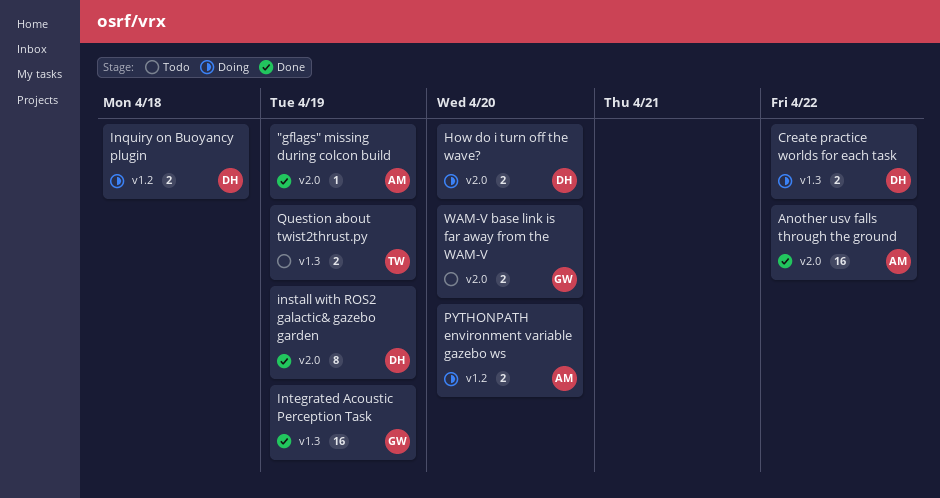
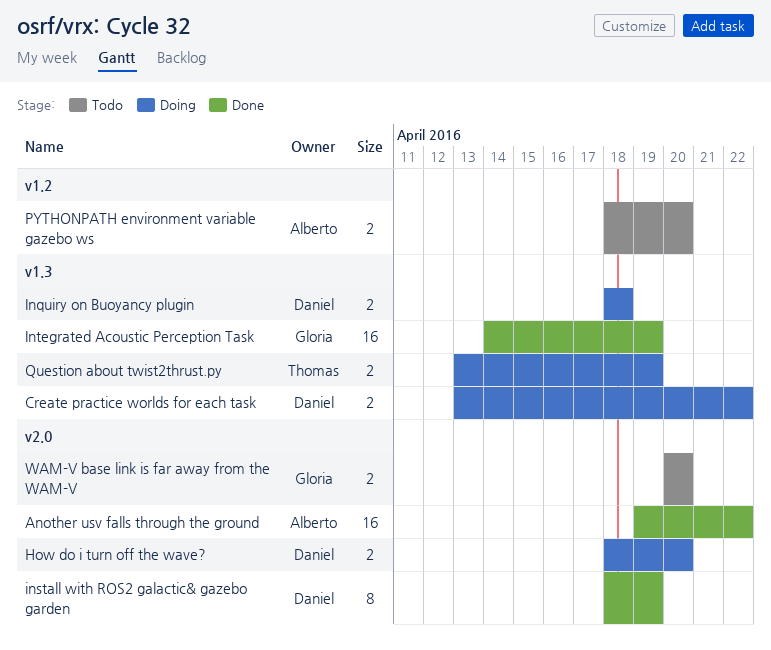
"gflags" missing during colcon build: present -> none
Inquiry on Buoyancy plugin, label: v1.2 -> v1.3
PYTHONPATH environment variable gazebo ws, status: Doing -> Todo
Question about twist2thrust.py, status: Todo -> Doing

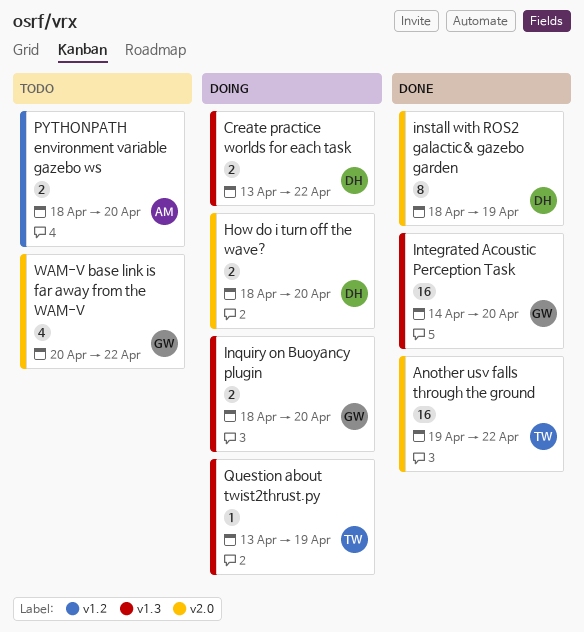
Another usv falls through the ground, owner: Alberto -> Thomas
Inquiry on Buoyancy plugin, owner: Daniel -> Gloria
Inquiry on Buoyancy plugin, due: Apr 18 -> Apr 20
Integrated Acoustic Perception Task, due: Apr 19 -> Apr 20
Question about twist2thrust.py, estimate: 2 -> 1
WAM-V base link is far away from the WAM-V, estimate: 2 -> 4
WAM-V base link is far away from the WAM-V, due: Apr 20 -> Apr 22

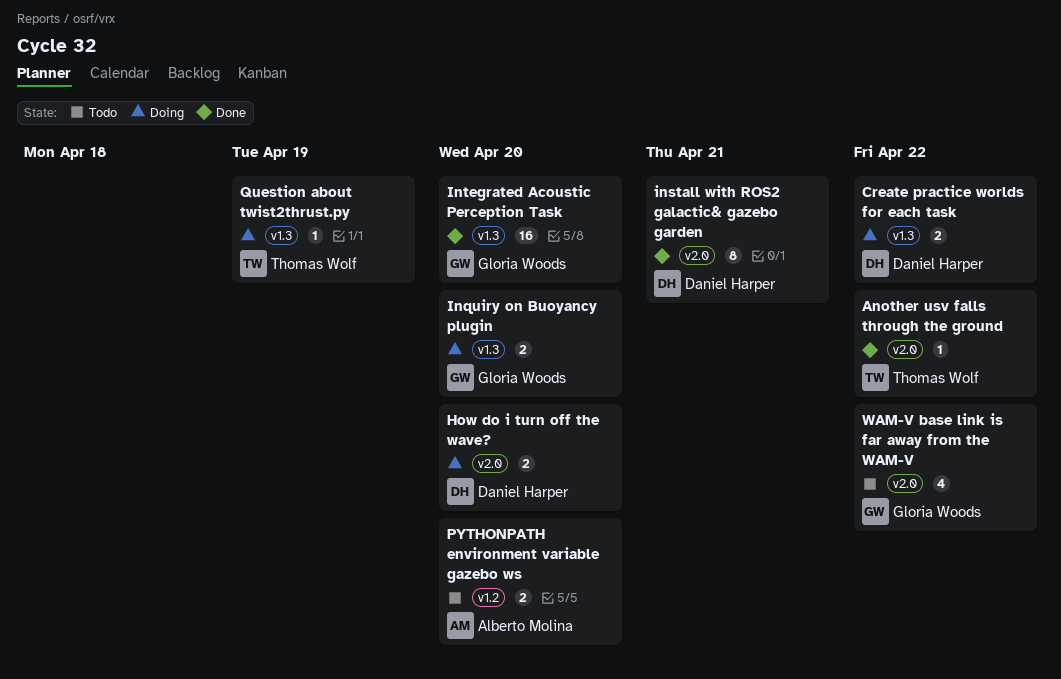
Another usv falls through the ground, estimate: 16 -> 1
install with ROS2 galactic& gazebo garden, due: Apr 19 -> Apr 21

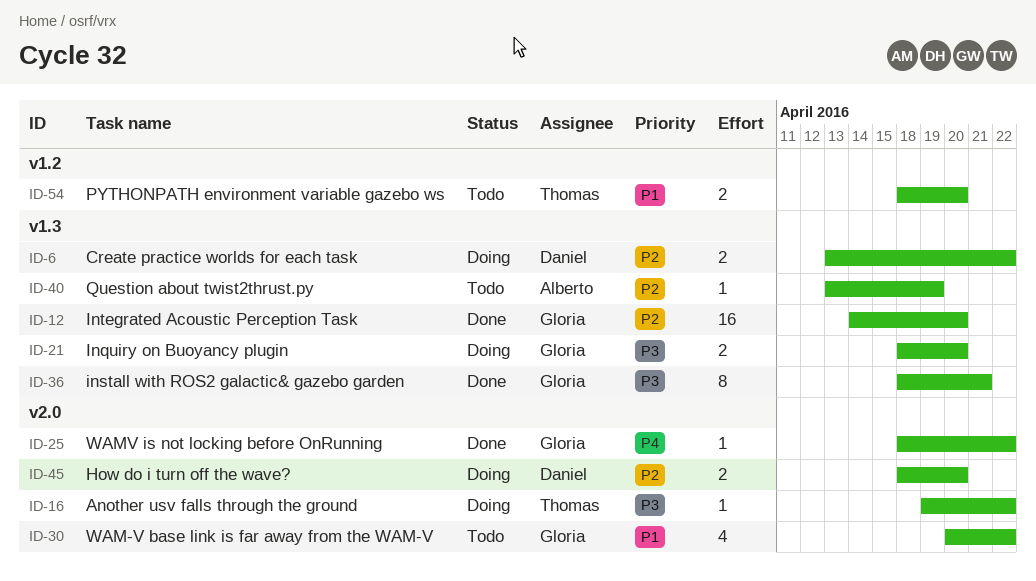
Another usv falls through the ground, status: Done -> Doing
install with ROS2 galactic& gazebo garden, owner: Daniel Harper -> Gloria Woods
install with ROS2 galactic& gazebo garden, label: v2.0 -> v1.3
PYTHONPATH environment variable gazebo ws, owner: Alberto Molina -> Thomas Wolf
Question about twist2thrust.py, status: Doing -> Todo
Question about twist2thrust.py, owner: Thomas Wolf -> Alberto Molina
WAMV is not locking before OnRunning: none -> present

